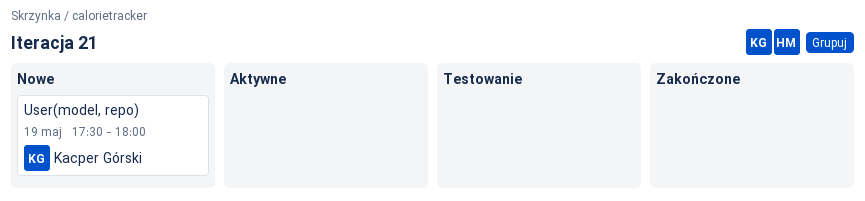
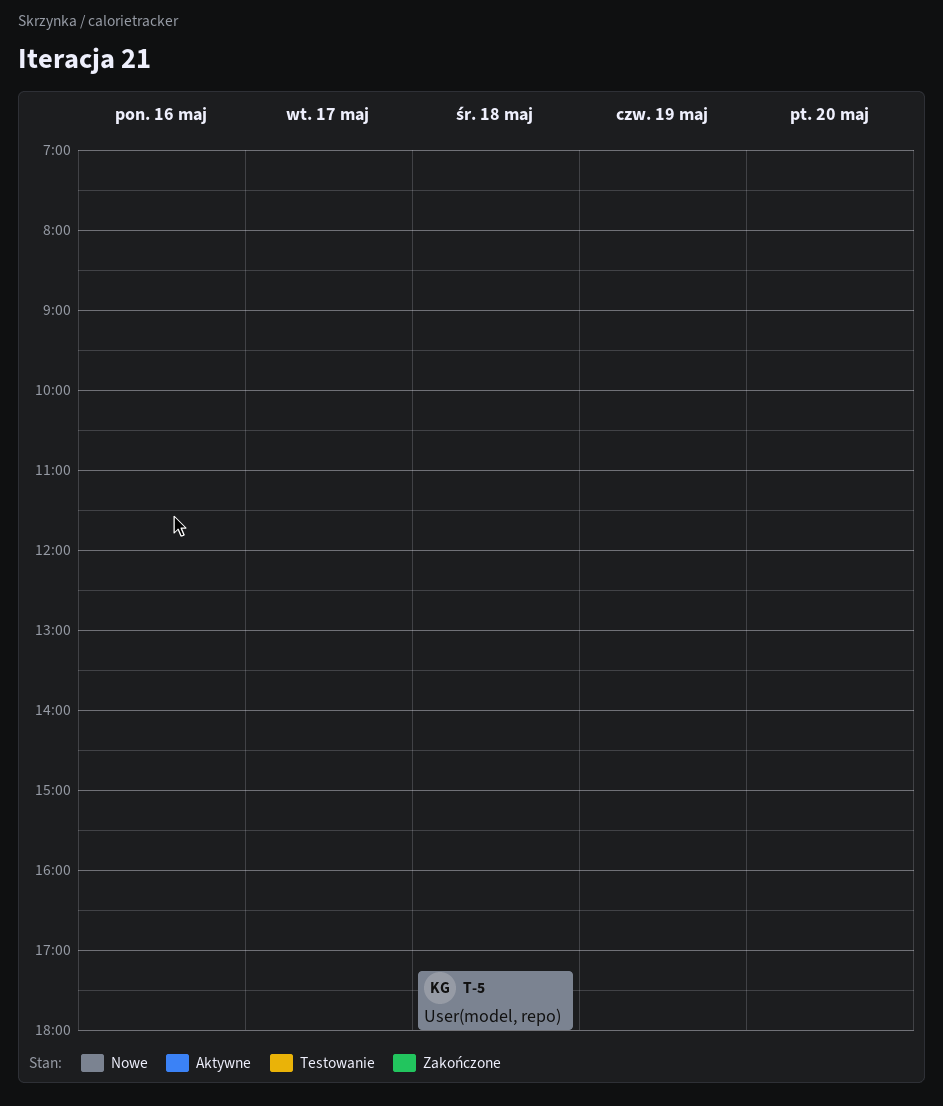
User(model, repo), day: May 19 -> May 18
User(model, repo), begins: 17:30 -> 17:15

